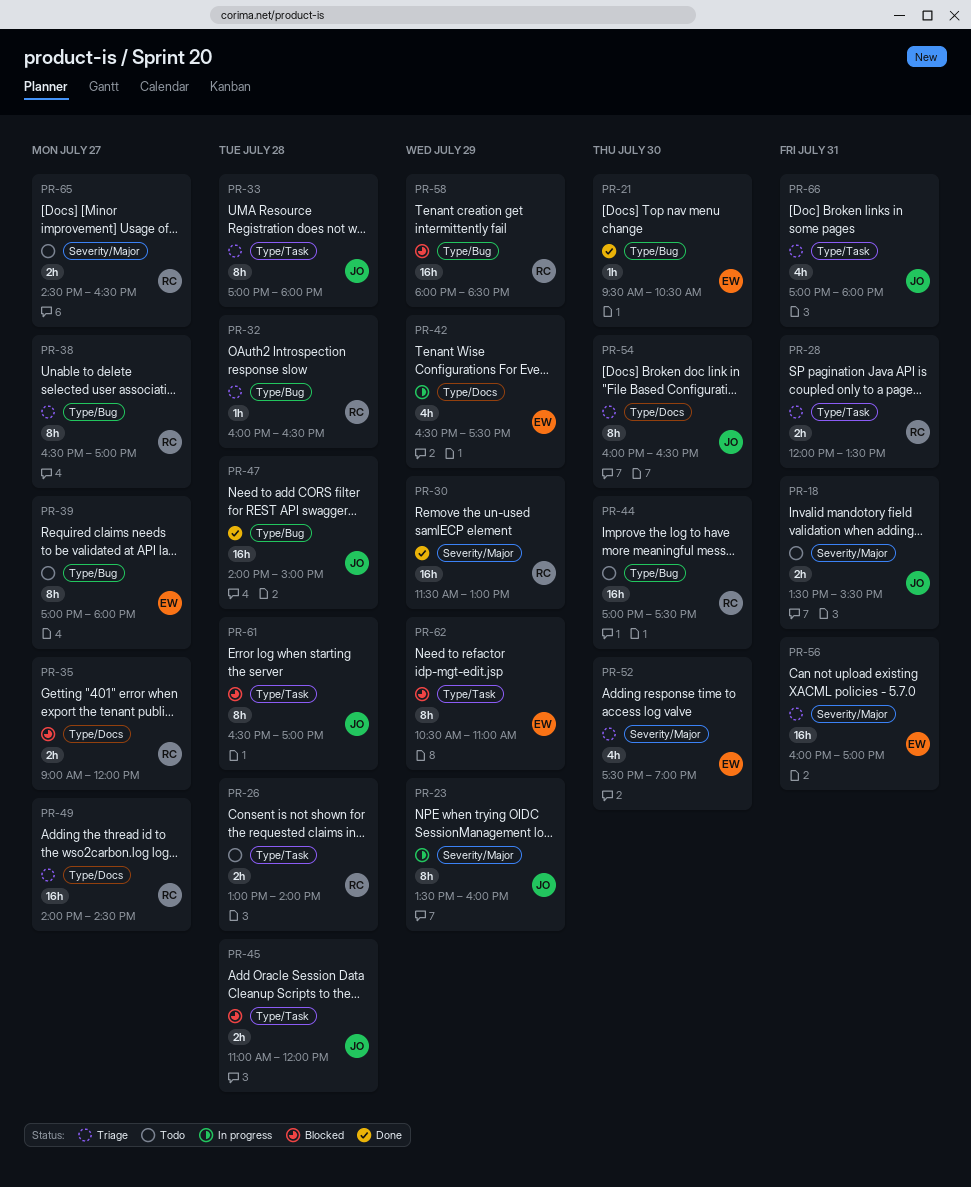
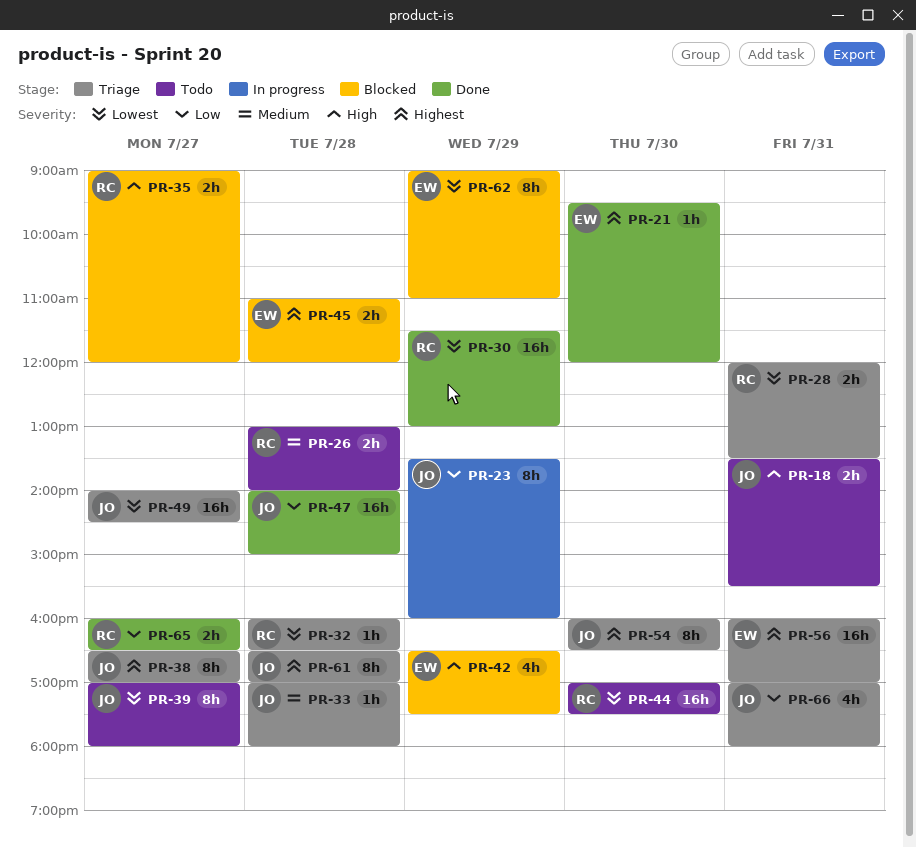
PR-21, ends: 10:30 -> 12:00
PR-33, estimate: 8h -> 1h
PR-38, owner: RC -> JO
PR-39, owner: EW -> JO
PR-42, status: In progress -> Blocked
PR-45, owner: JO -> EW
PR-49, owner: RC -> JO
PR-52: present -> none
PR-58: present -> none
PR-61, status: Blocked -> Triage
PR-62, begins: 10:30 -> 09:00
PR-65, status: Todo -> Done
PR-65, begins: 14:30 -> 16:00

